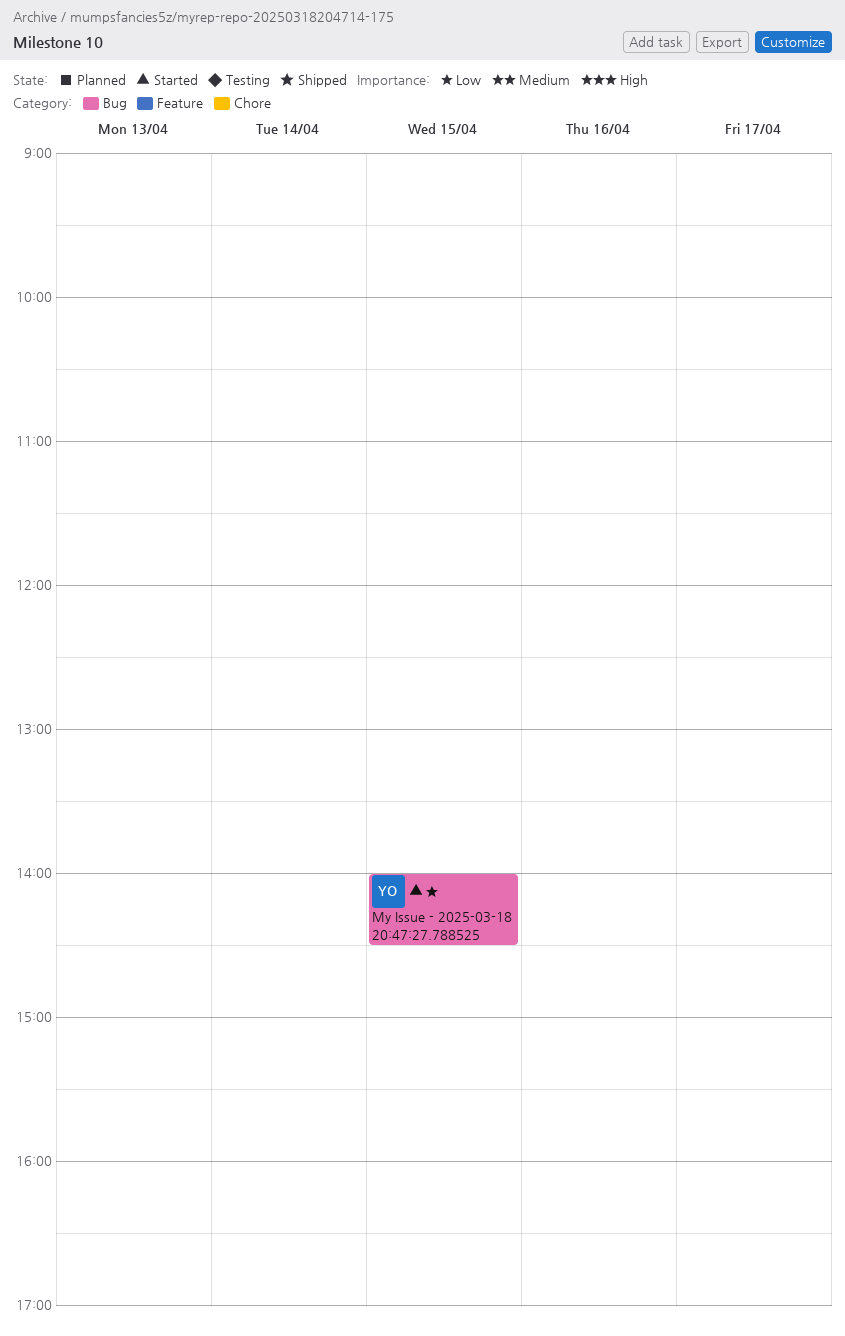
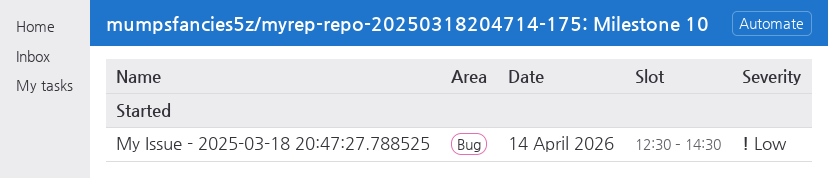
My Issue - 2025-03-18 20:47:27.788525, day: Apr 15 -> Apr 14
My Issue - 2025-03-18 20:47:27.788525, begins: 14:00 -> 12:30

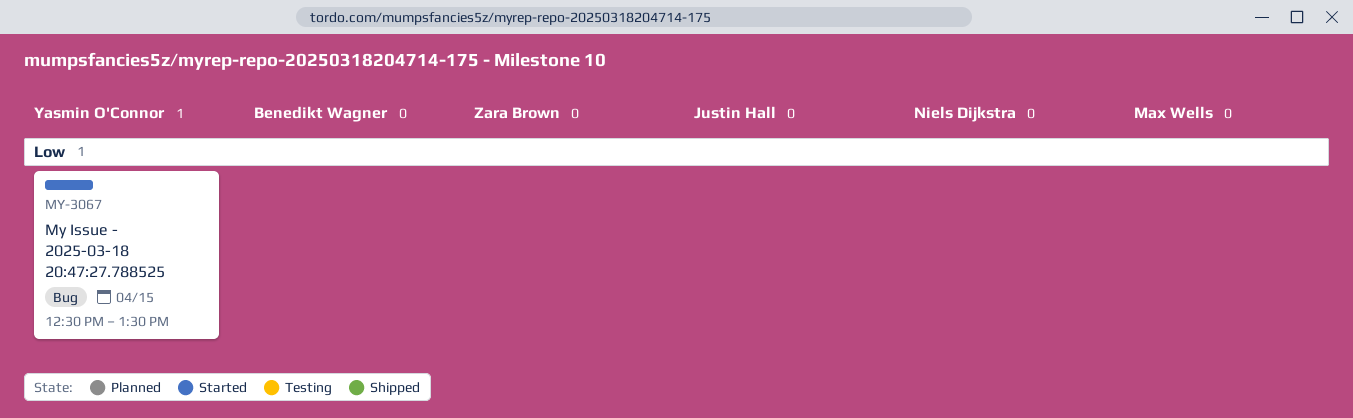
My Issue - 2025-03-18 20:47:27.788525, day: Apr 14 -> Apr 15
My Issue - 2025-03-18 20:47:27.788525, ends: 14:30 -> 13:30

